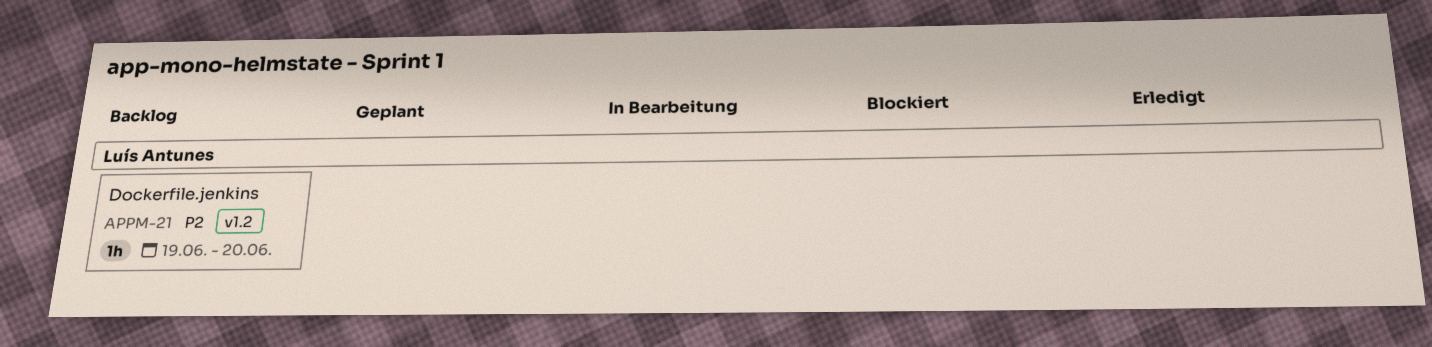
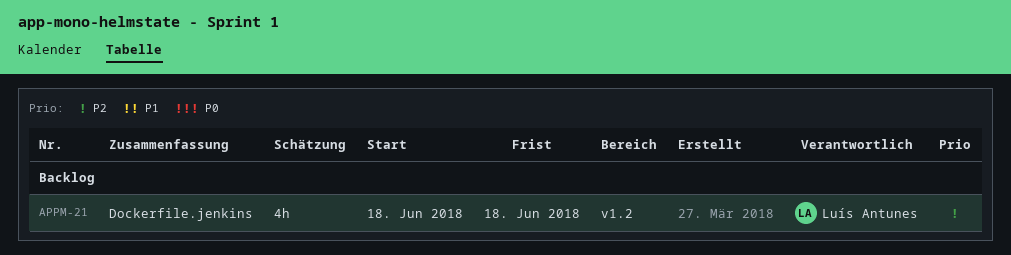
APPM-21, estimate: 1h -> 4h
APPM-21, start: Jun 19 -> Jun 18
APPM-21, due: Jun 20 -> Jun 18

